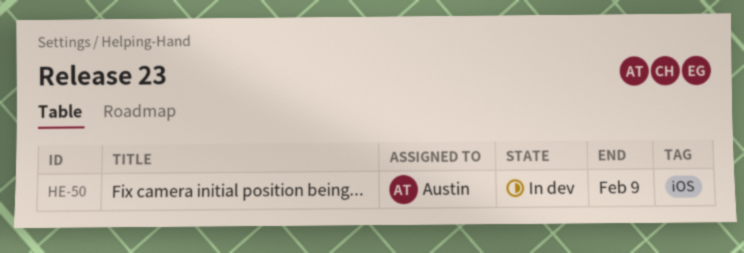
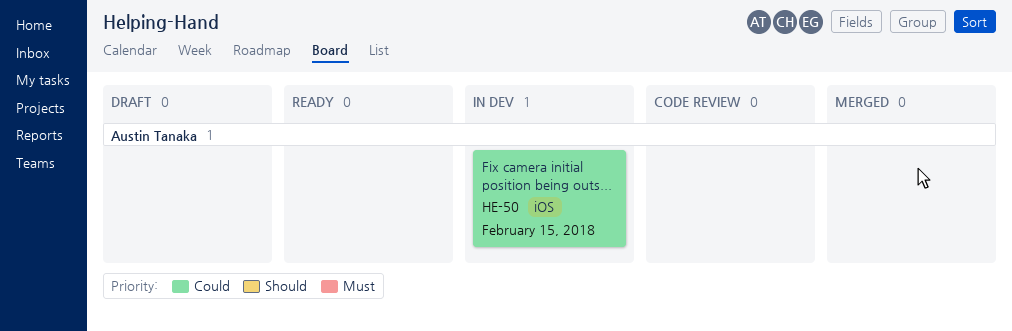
HE-50, due: Feb 9 -> Feb 15

